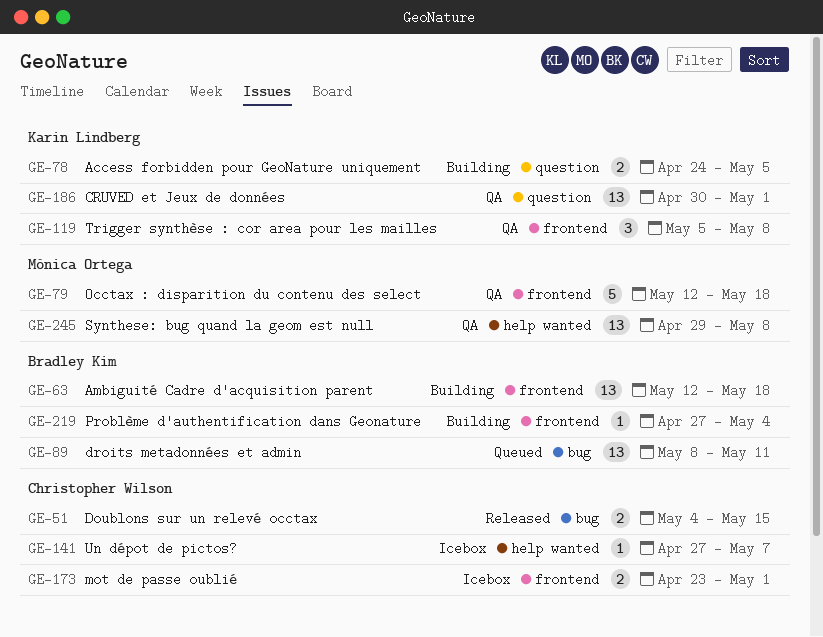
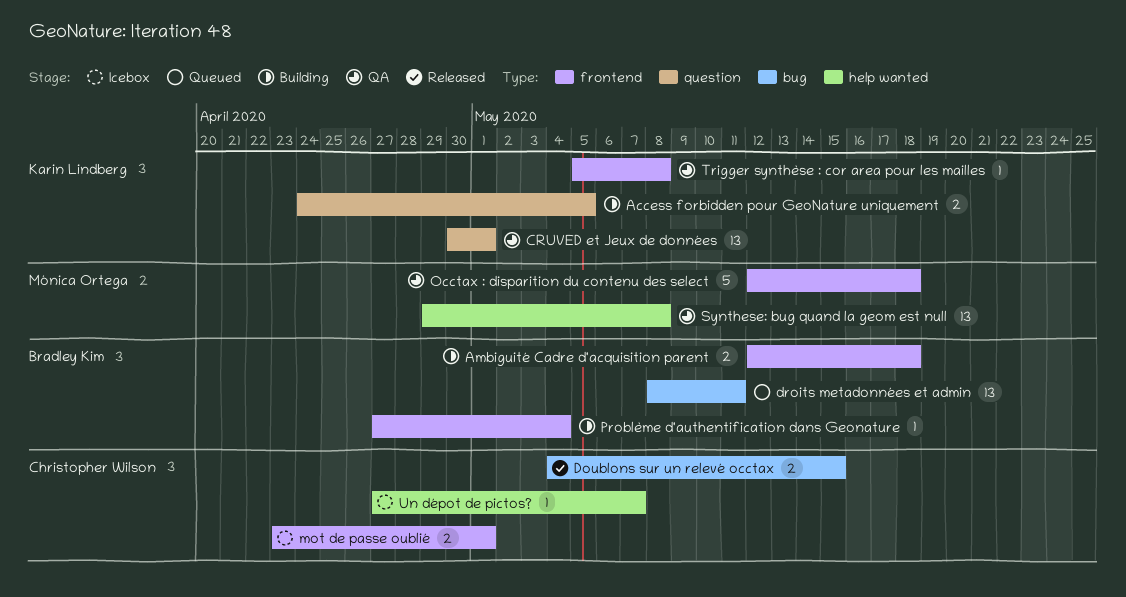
Ambiguité Cadre d'acquisition parent, estimate: 13 -> 2
Trigger synthèse : cor area pour les mailles, estimate: 3 -> 1

